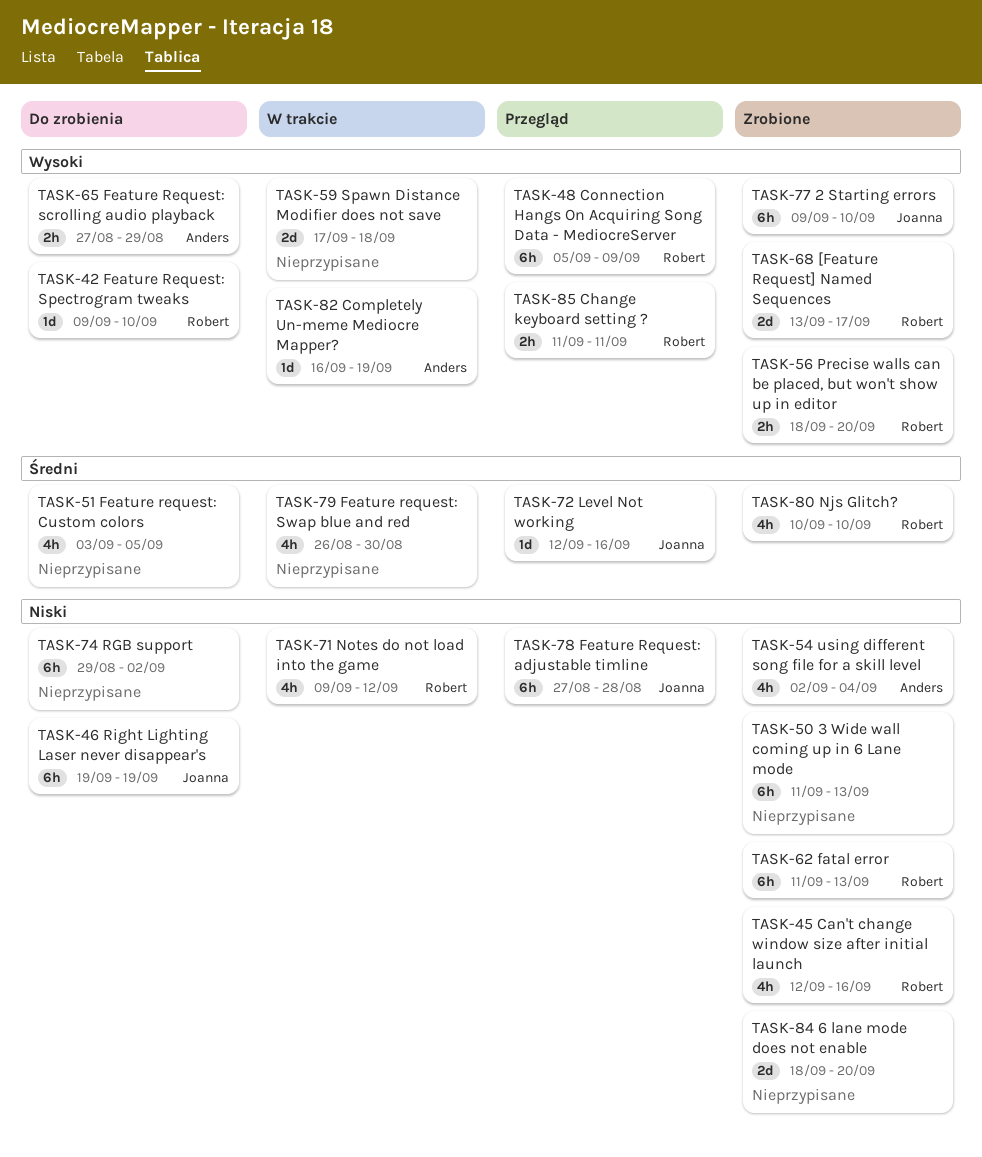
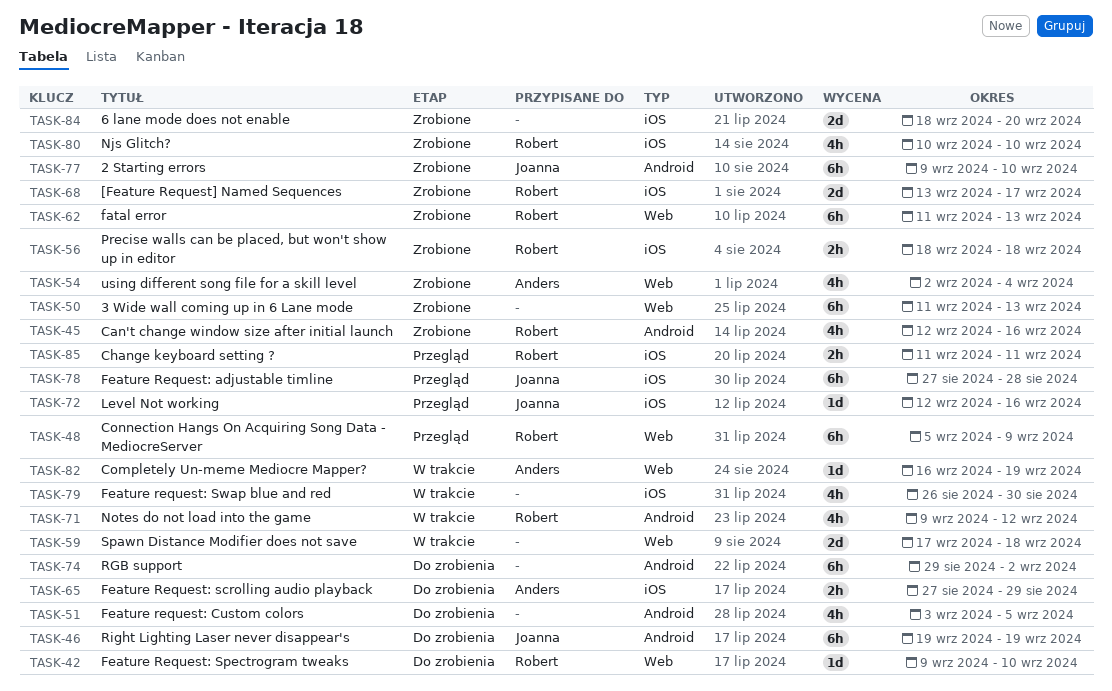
TASK-56, due: Sep 20 -> Sep 18

